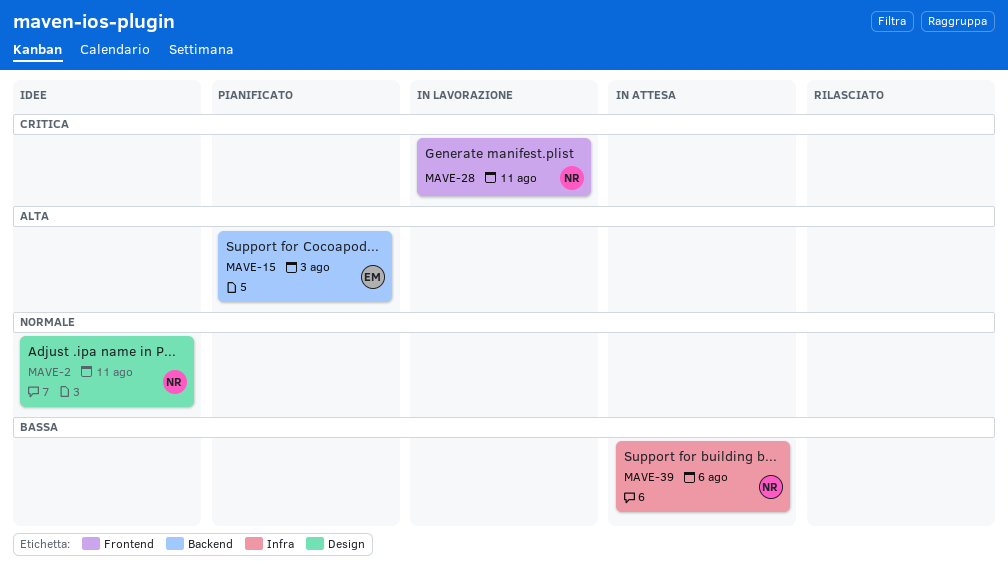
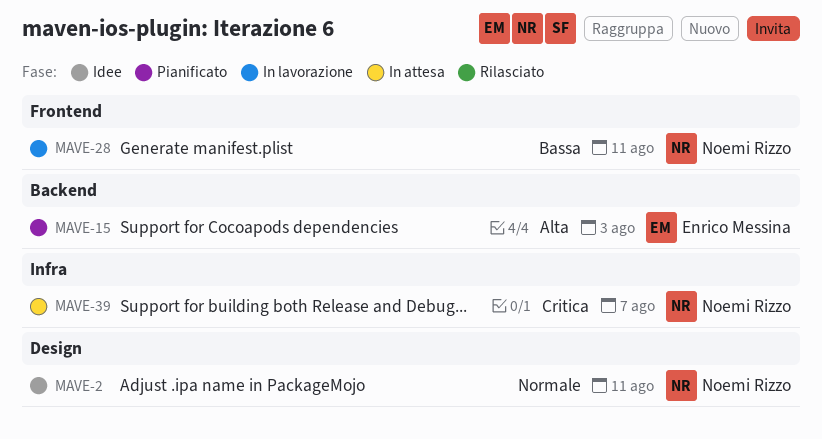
MAVE-28, priority: Critica -> Bassa
MAVE-39, priority: Bassa -> Critica
MAVE-39, due: Aug 6 -> Aug 7

